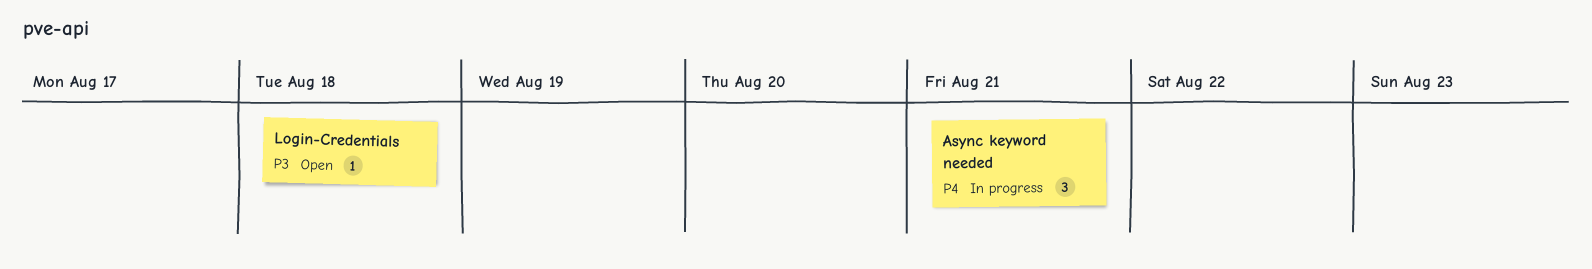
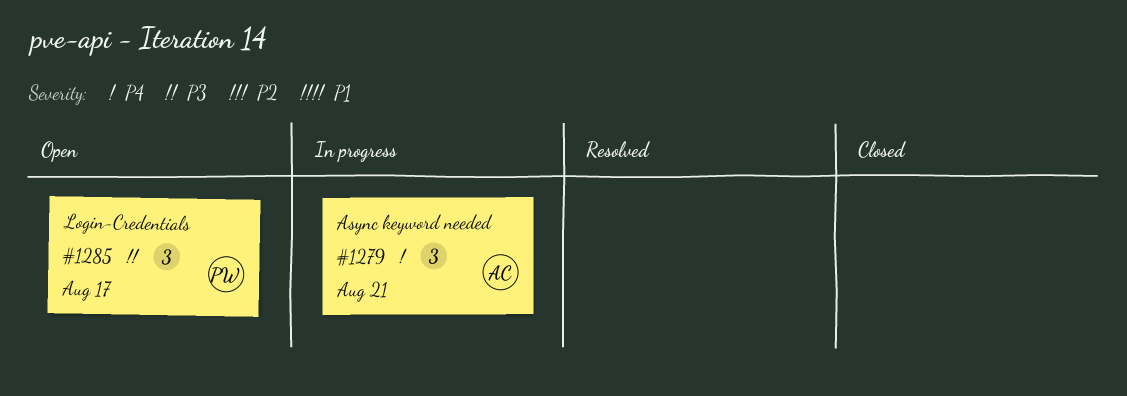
Login-Credentials, estimate: 1 -> 3
Login-Credentials, due: Aug 18 -> Aug 17

